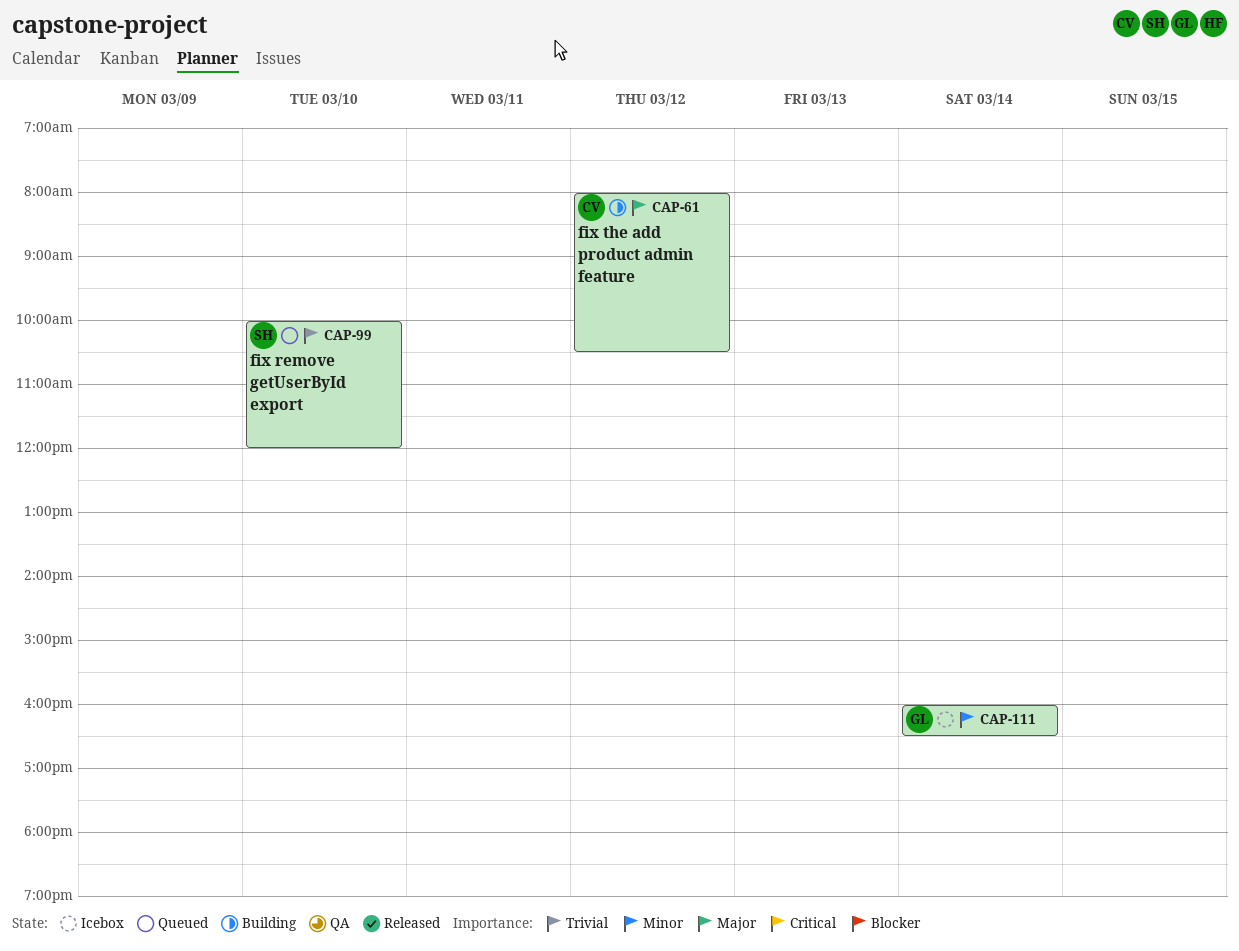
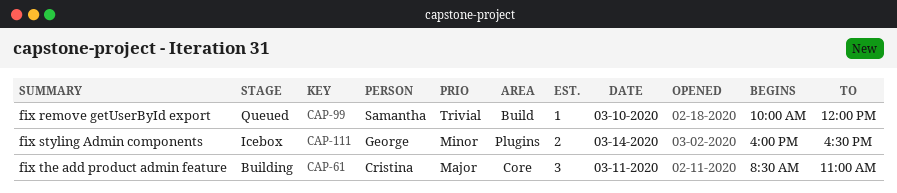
CAP-61, day: Mar 12 -> Mar 11
CAP-61, begins: 08:00 -> 08:30
CAP-61, ends: 10:30 -> 11:00

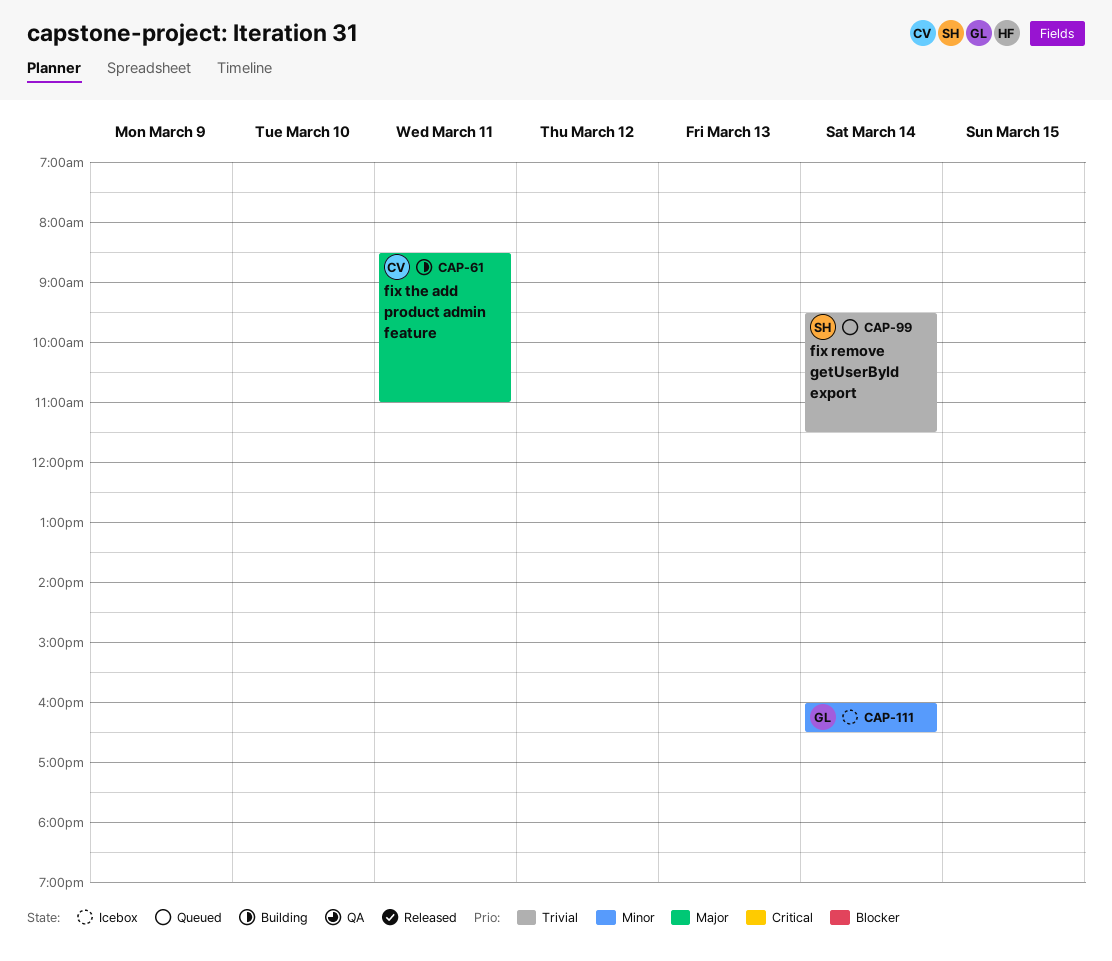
CAP-99, day: Mar 10 -> Mar 14
CAP-99, begins: 10:00 -> 09:30
CAP-99, ends: 12:00 -> 11:30

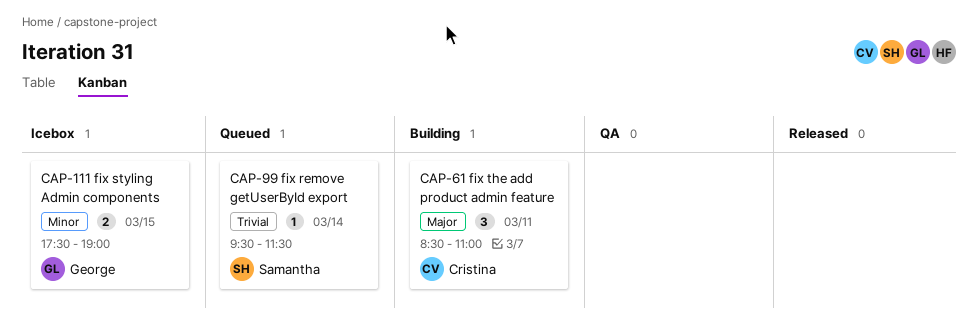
CAP-111, day: Mar 14 -> Mar 15
CAP-111, begins: 16:00 -> 17:30
CAP-111, ends: 16:30 -> 19:00

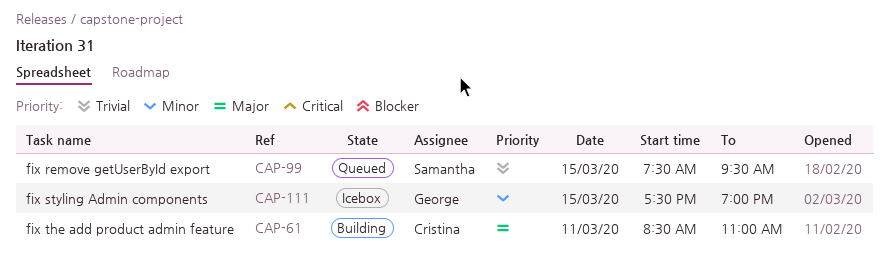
CAP-99, day: Mar 14 -> Mar 15
CAP-99, begins: 09:30 -> 07:30
CAP-99, ends: 11:30 -> 09:30

